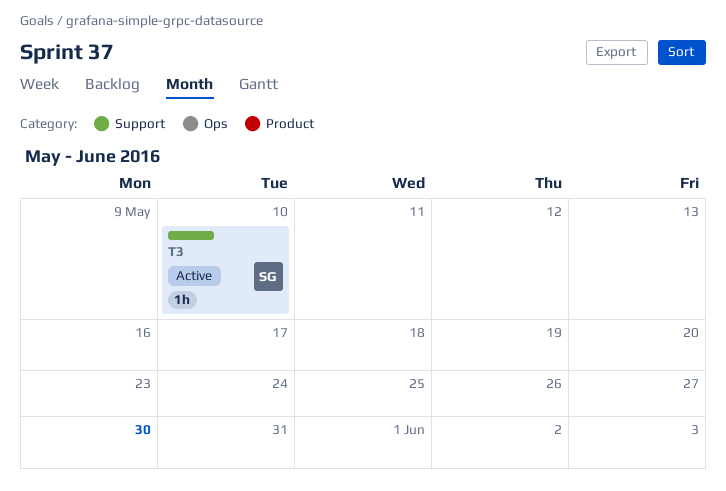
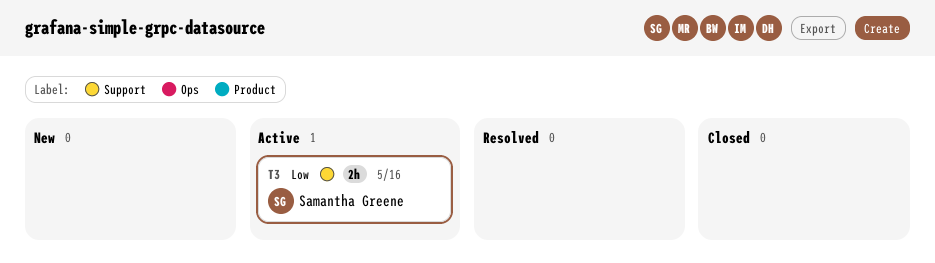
T3, estimate: 1h -> 2h
T3, due: May 10 -> May 16

